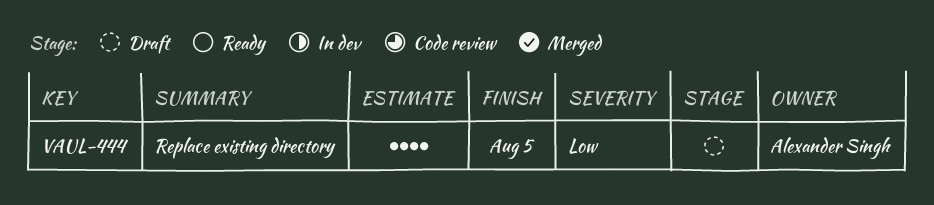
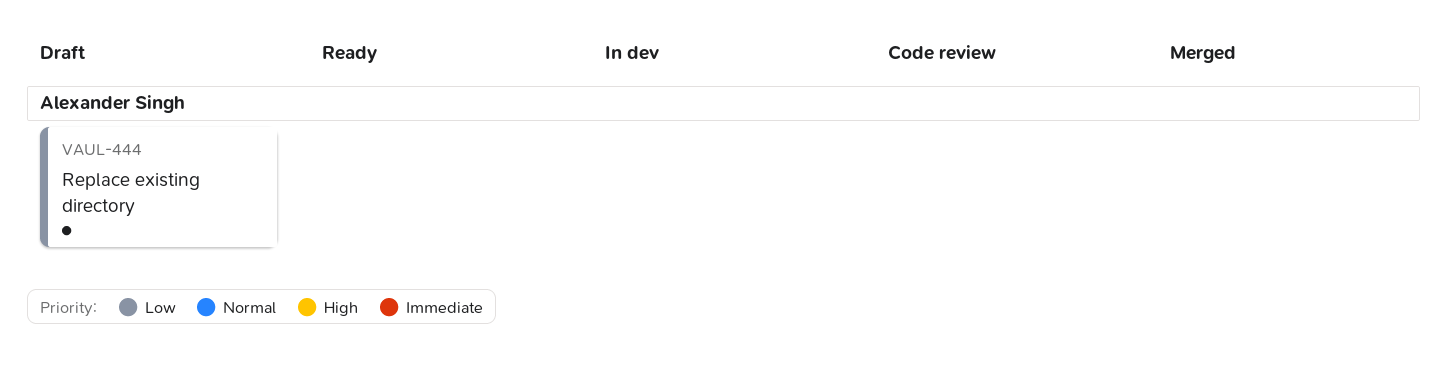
VAUL-444, estimate: 4 -> 1

